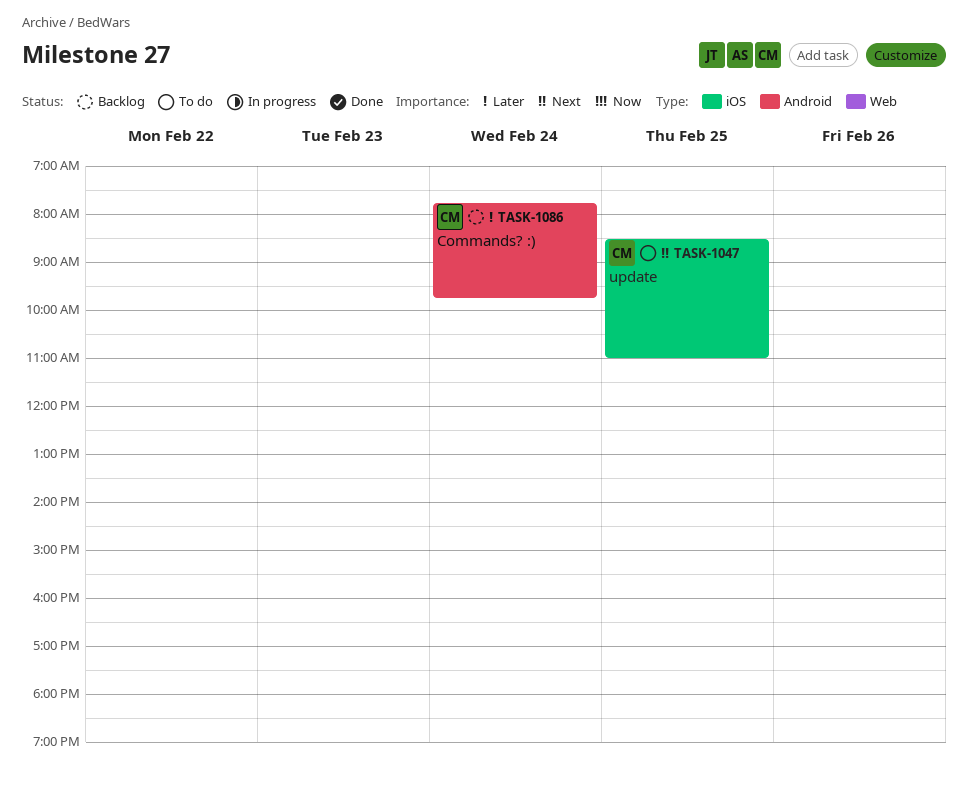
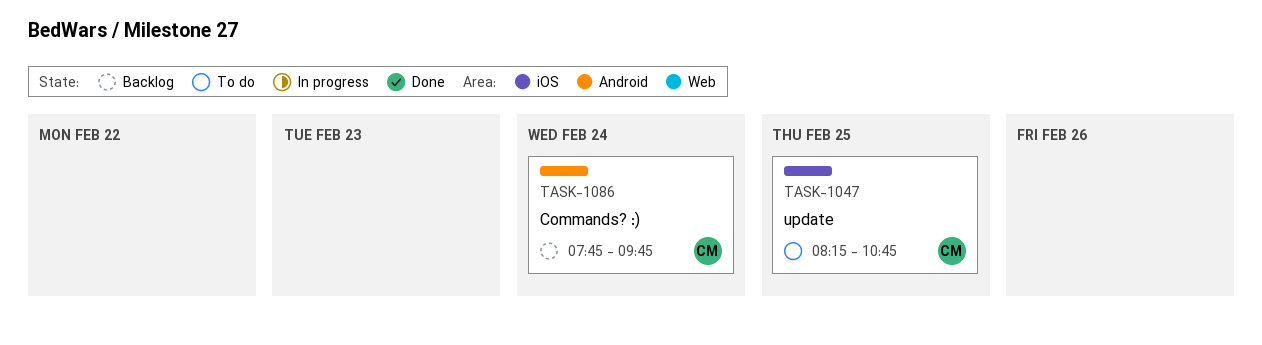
TASK-1047, begins: 08:30 -> 08:15
TASK-1047, ends: 11:00 -> 10:45

